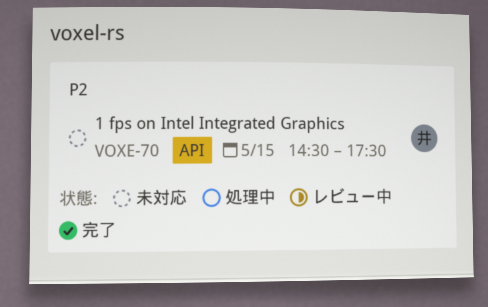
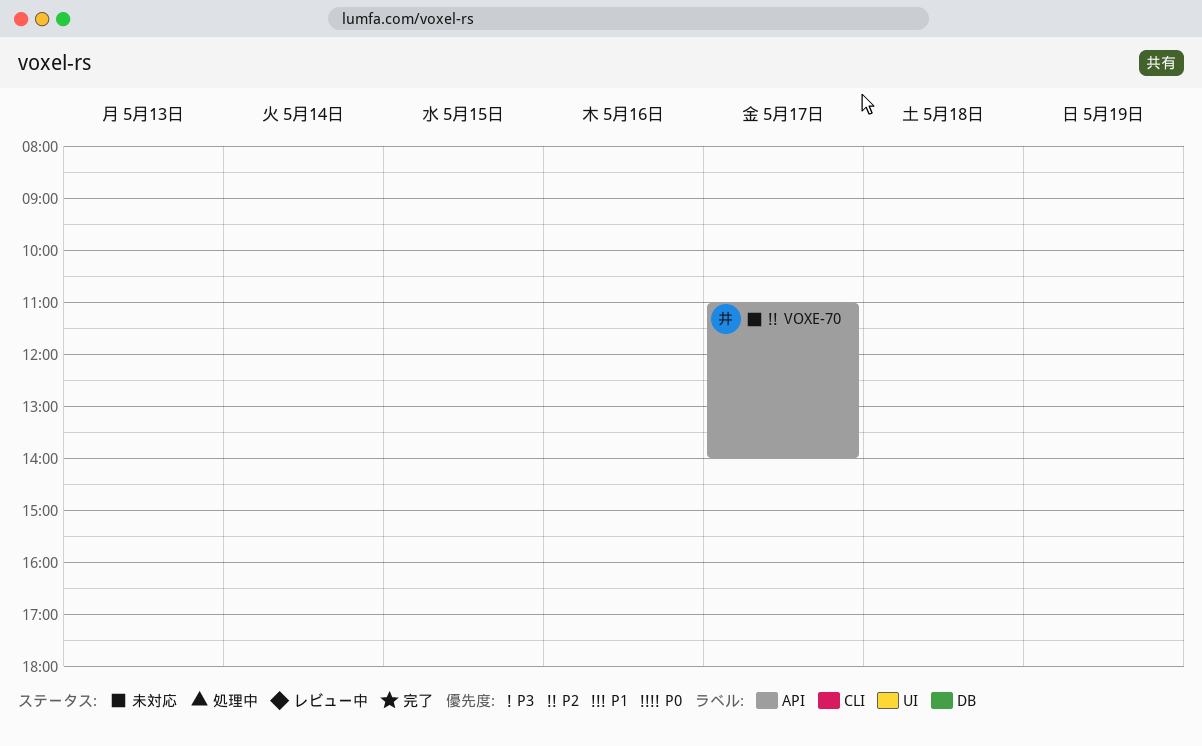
VOXE-70, day: May 15 -> May 17
VOXE-70, begins: 14:30 -> 11:00
VOXE-70, ends: 17:30 -> 14:00

